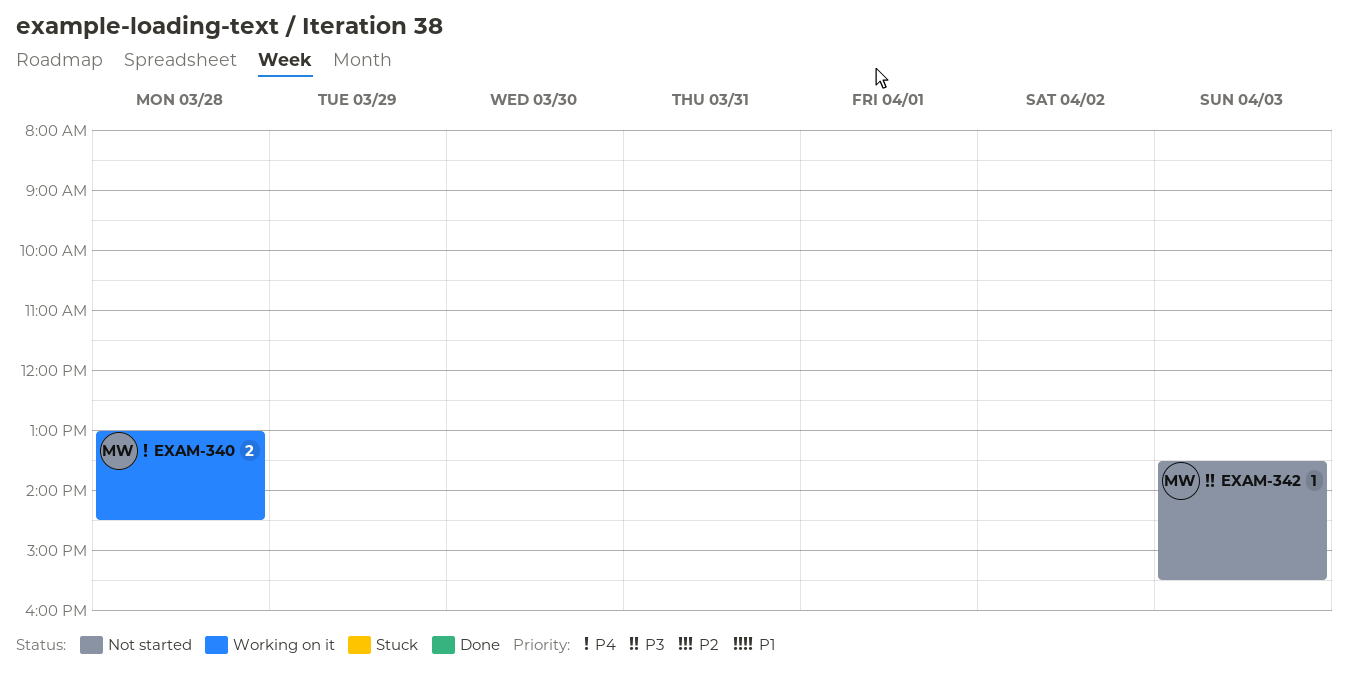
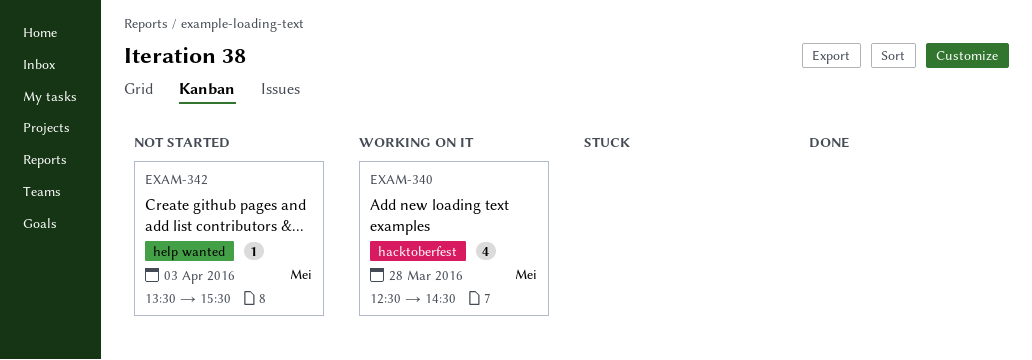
EXAM-340, estimate: 2 -> 4
EXAM-340, begins: 13:00 -> 12:30

